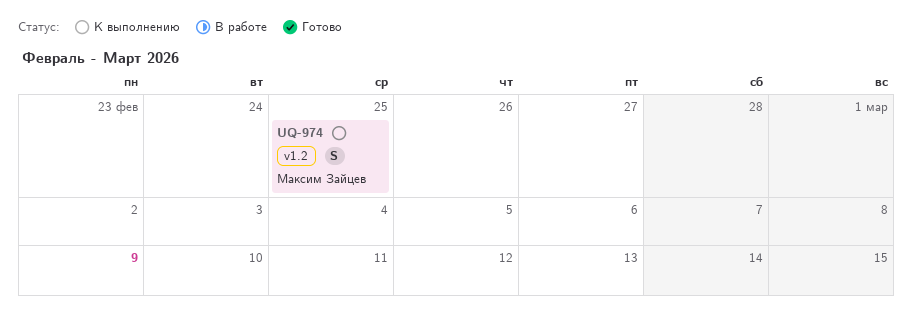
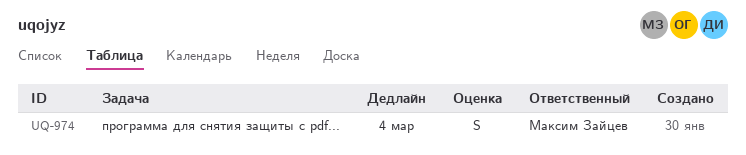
UQ-974, due: Feb 25 -> Mar 4

